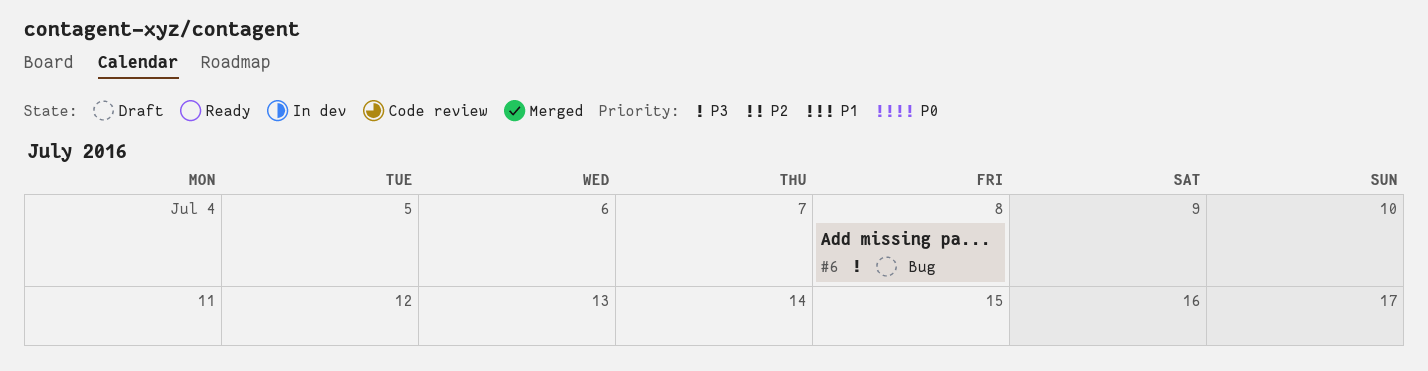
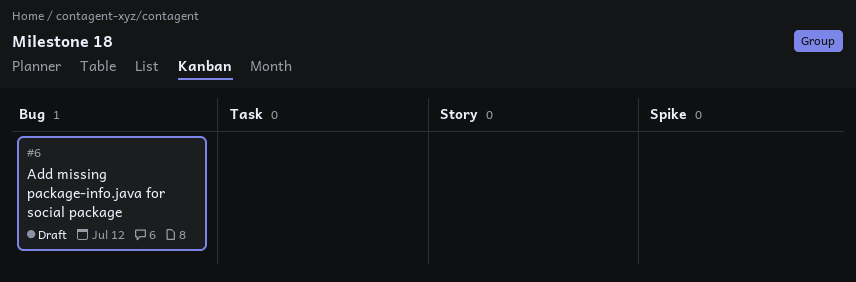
#6, due: Jul 8 -> Jul 12

